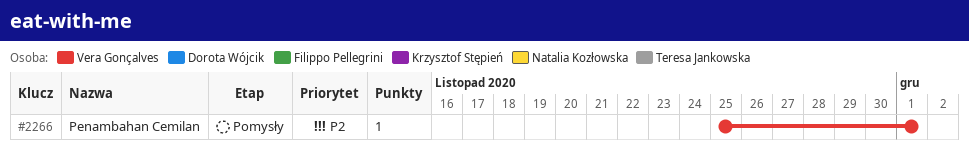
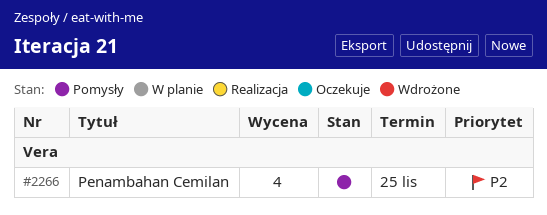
#2266, estimate: 1 -> 4
#2266, due: Dec 1 -> Nov 25

